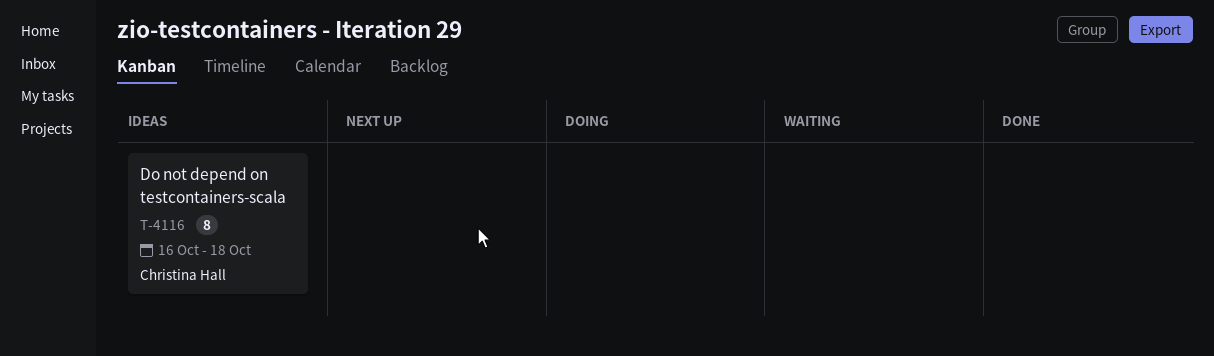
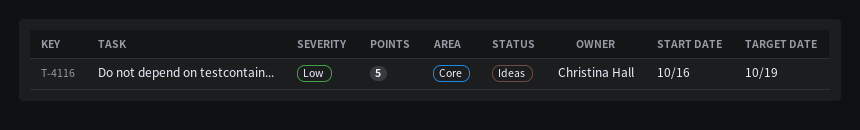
T-4116, estimate: 8 -> 5
T-4116, due: Oct 18 -> Oct 19

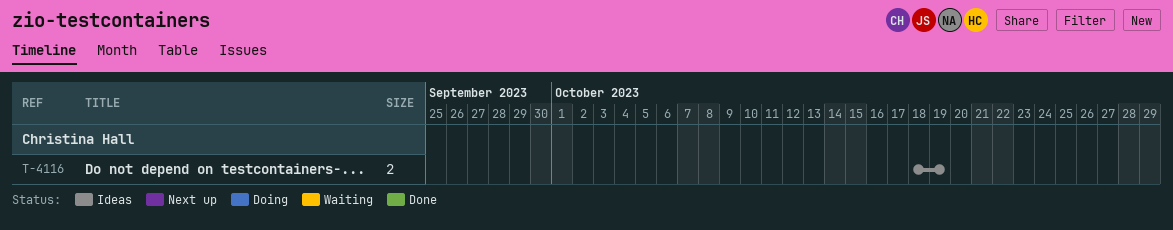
T-4116, estimate: 5 -> 2
T-4116, start: Oct 16 -> Oct 18

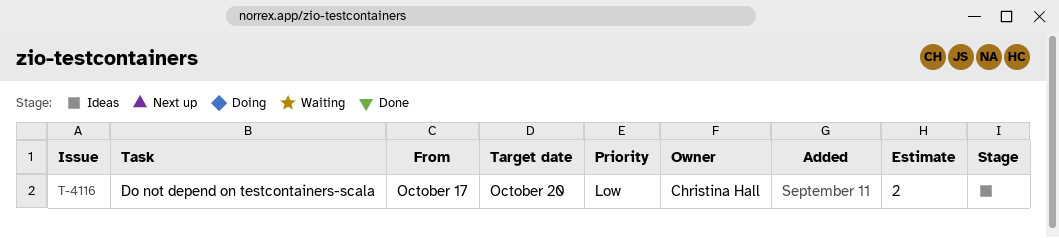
T-4116, start: Oct 18 -> Oct 17
T-4116, due: Oct 19 -> Oct 20

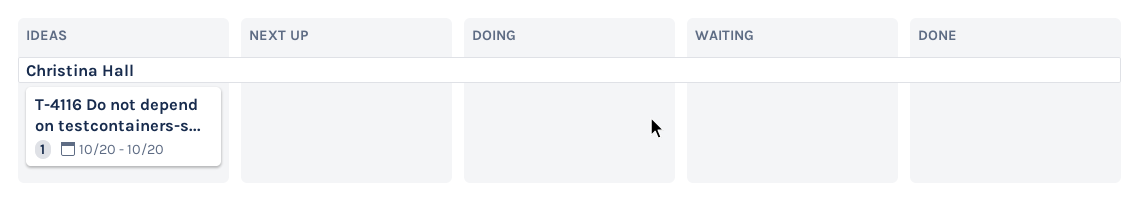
T-4116, estimate: 2 -> 1
T-4116, start: Oct 17 -> Oct 20

